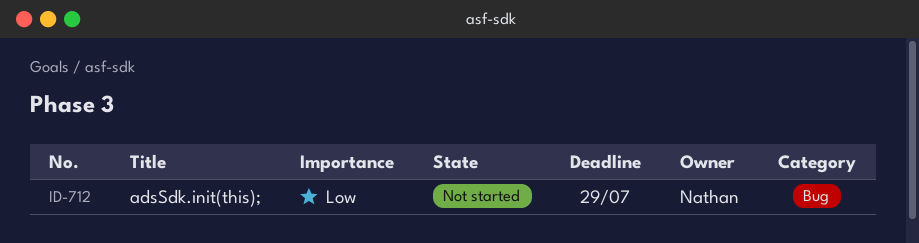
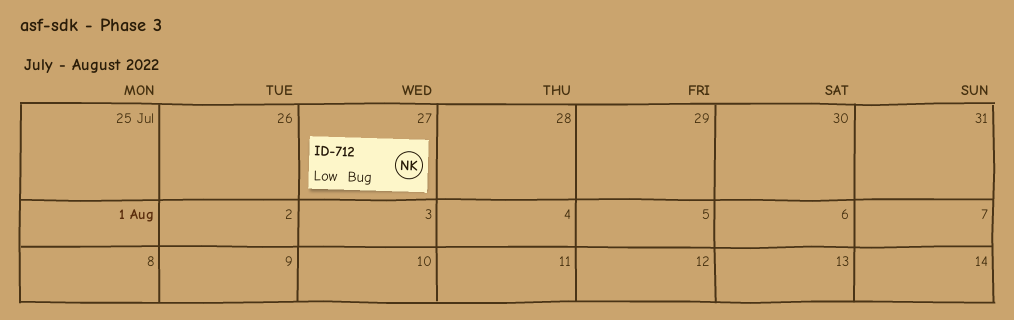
ID-712, due: Jul 29 -> Jul 27

